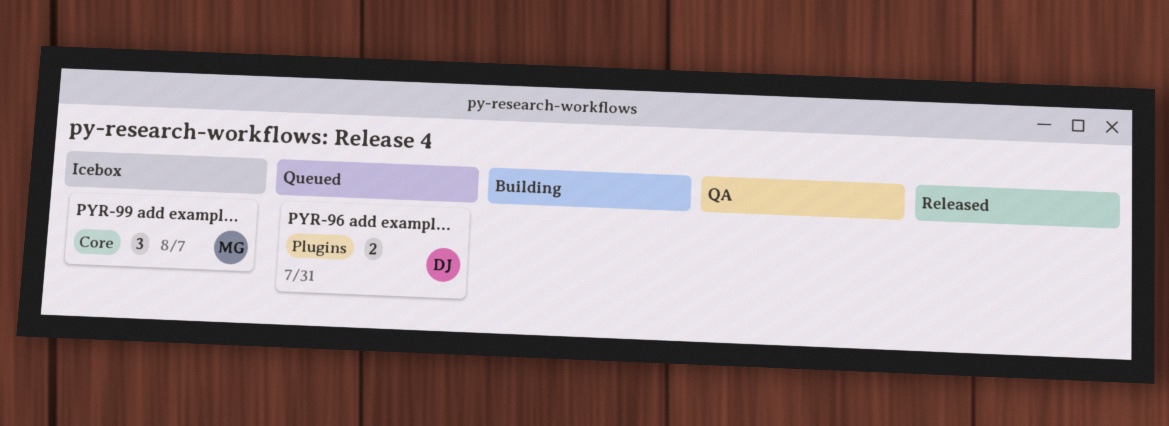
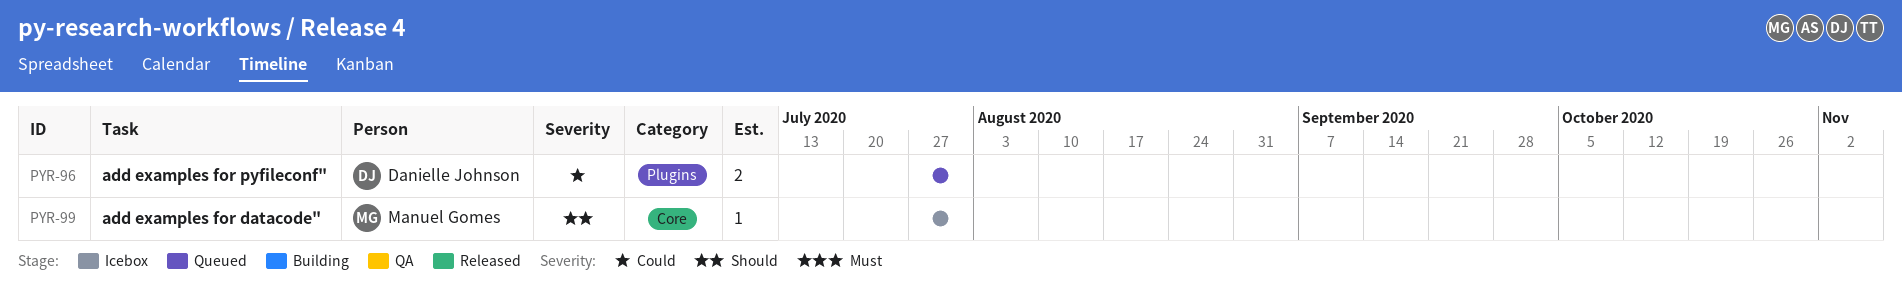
PYR-99, estimate: 3 -> 1
PYR-99, due: Aug 7 -> Jul 31

